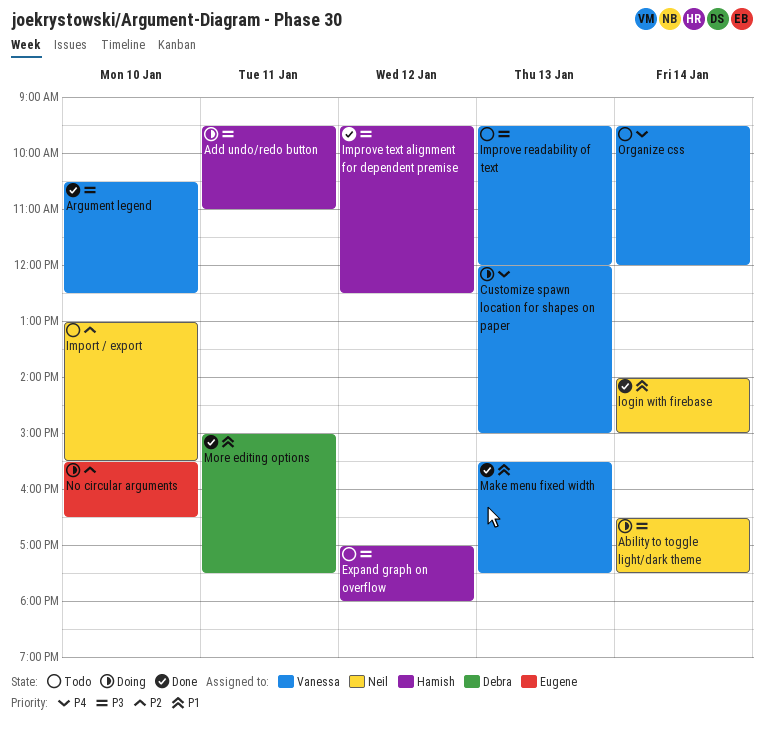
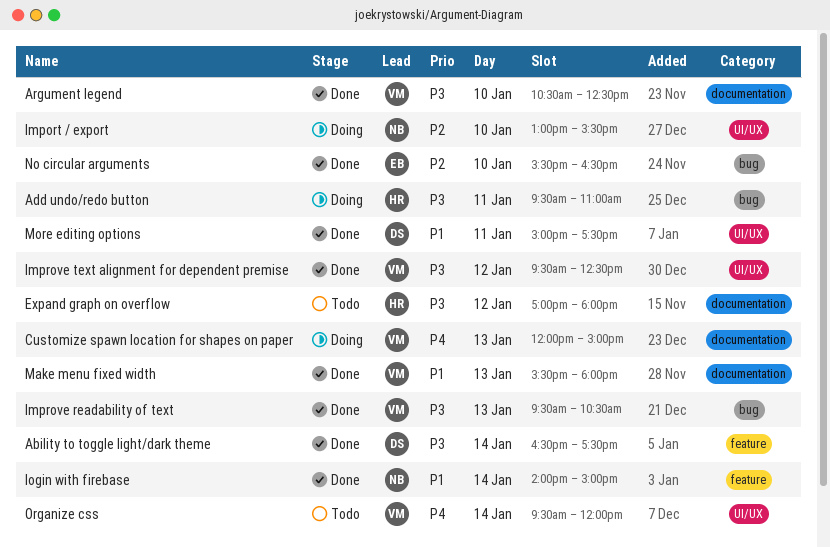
Ability to toggle light/dark theme, status: Doing -> Done
Ability to toggle light/dark theme, owner: Neil -> Debra
Import / export, status: Todo -> Doing
Improve readability of text, status: Todo -> Done
Improve readability of text, ends: 12:00 -> 10:30
Improve text alignment for dependent premise, owner: Hamish -> Vanessa
Make menu fixed width, ends: 17:30 -> 18:00
No circular arguments, status: Doing -> Done

